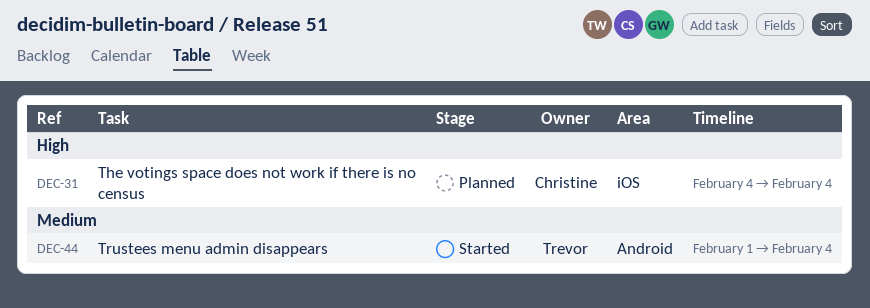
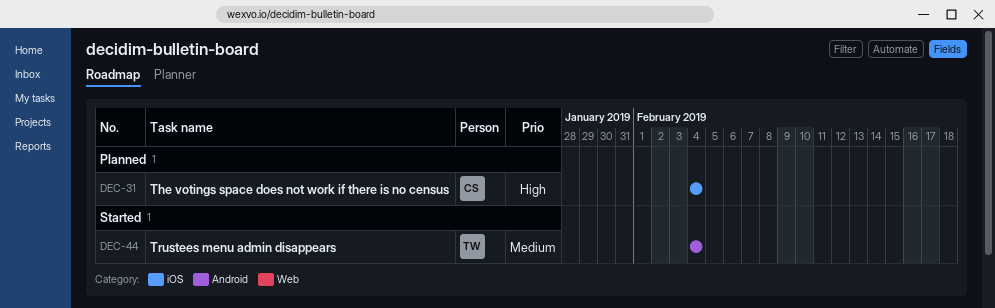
DEC-44, start: Feb 1 -> Feb 4

